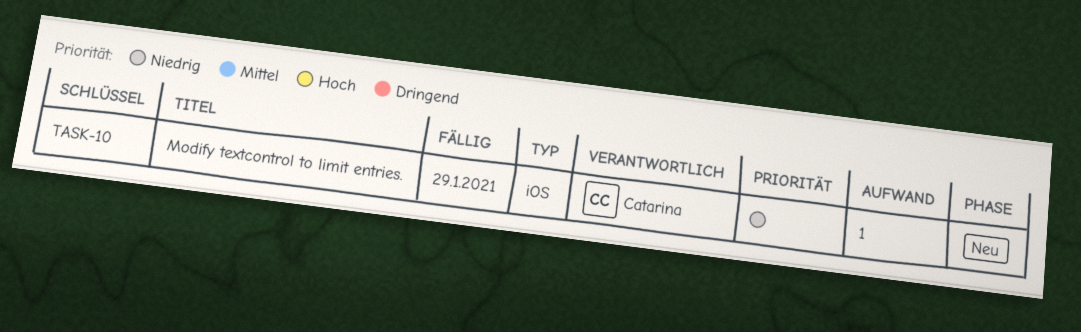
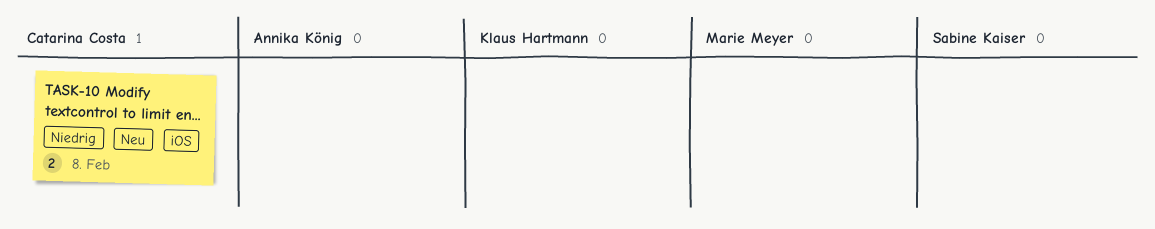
TASK-10, estimate: 1 -> 2
TASK-10, due: Jan 29 -> Feb 8

